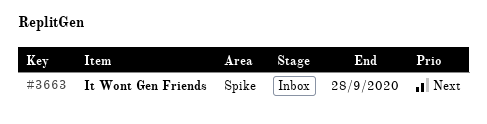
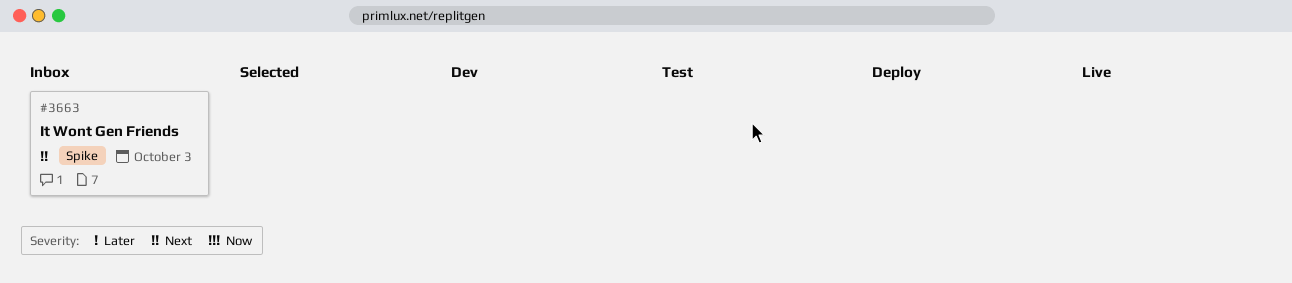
#3663, due: Sep 28 -> Oct 3

